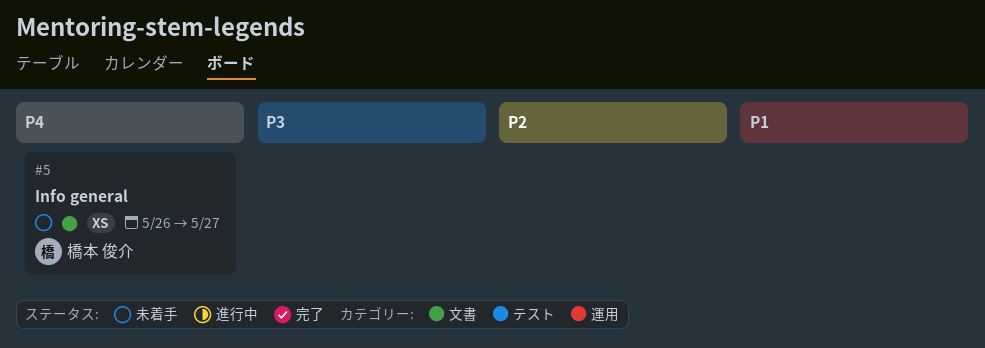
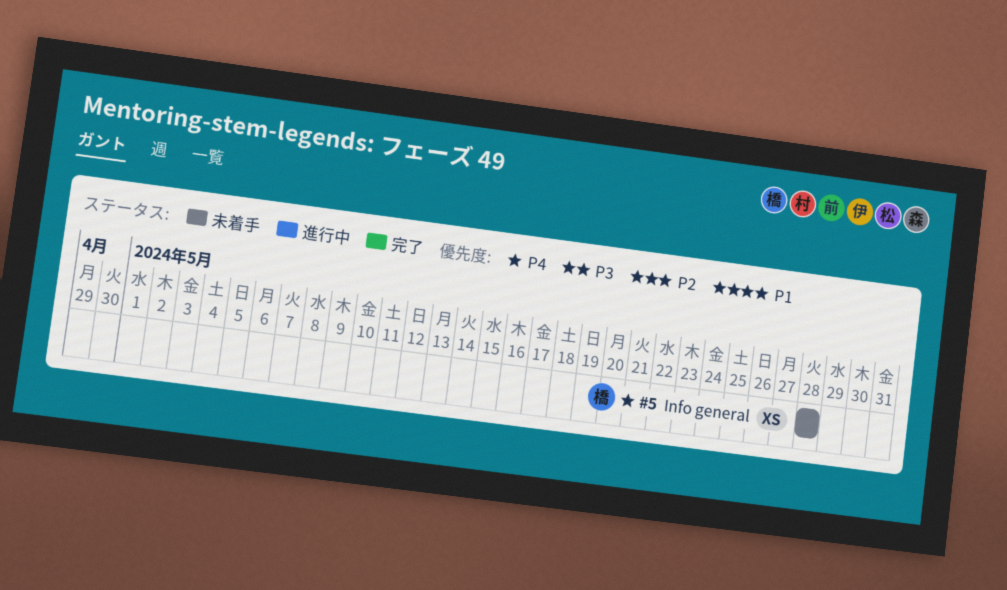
#5, start: May 26 -> May 28
#5, due: May 27 -> May 28

